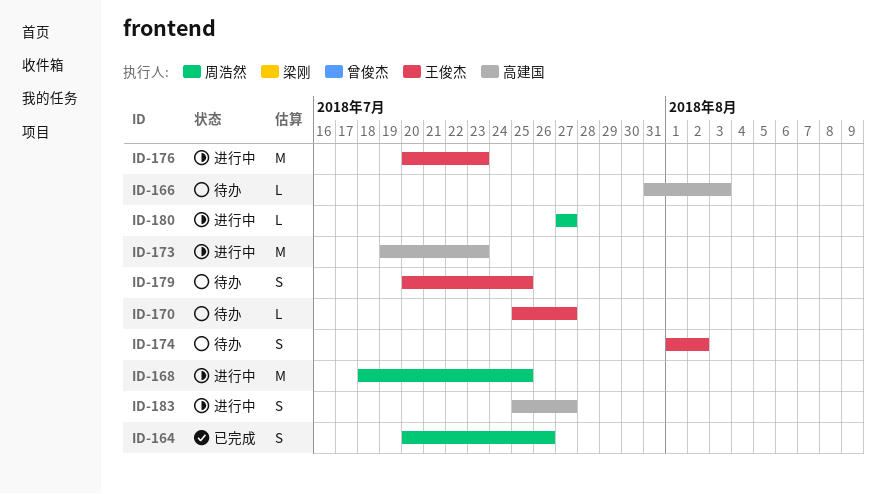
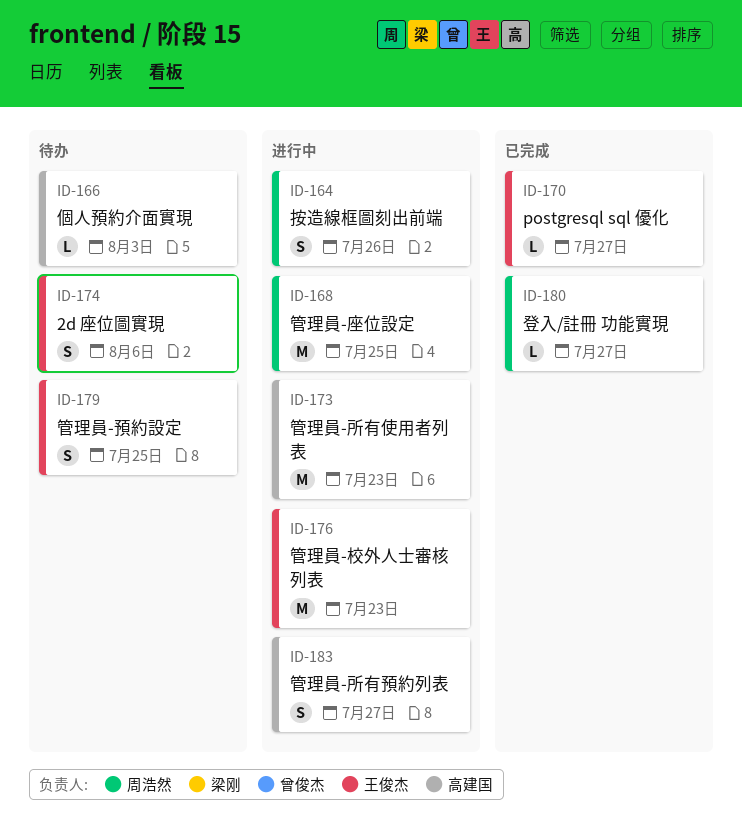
ID-164, status: 已完成 -> 进行中
ID-170, status: 待办 -> 已完成
ID-174, due: Aug 2 -> Aug 6
ID-180, status: 进行中 -> 已完成

